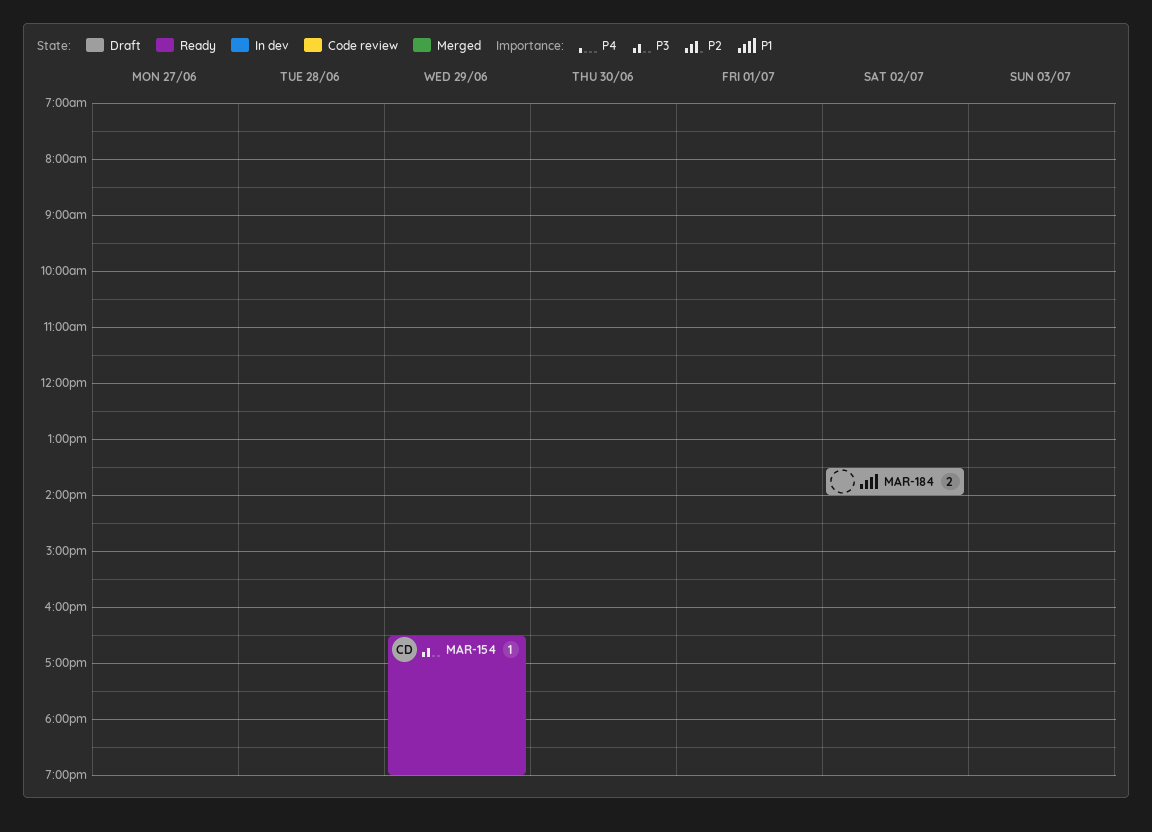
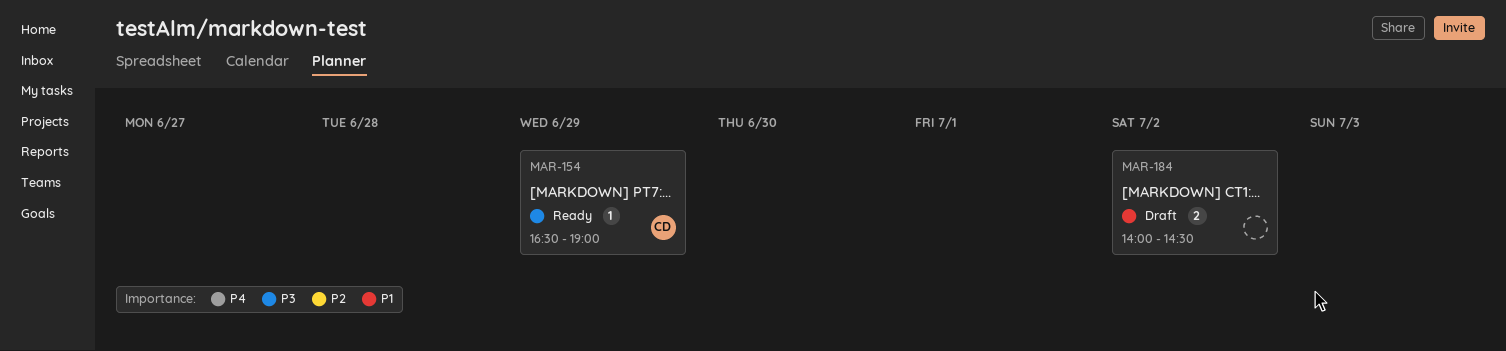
MAR-184, begins: 13:30 -> 14:00
MAR-184, ends: 14:00 -> 14:30

